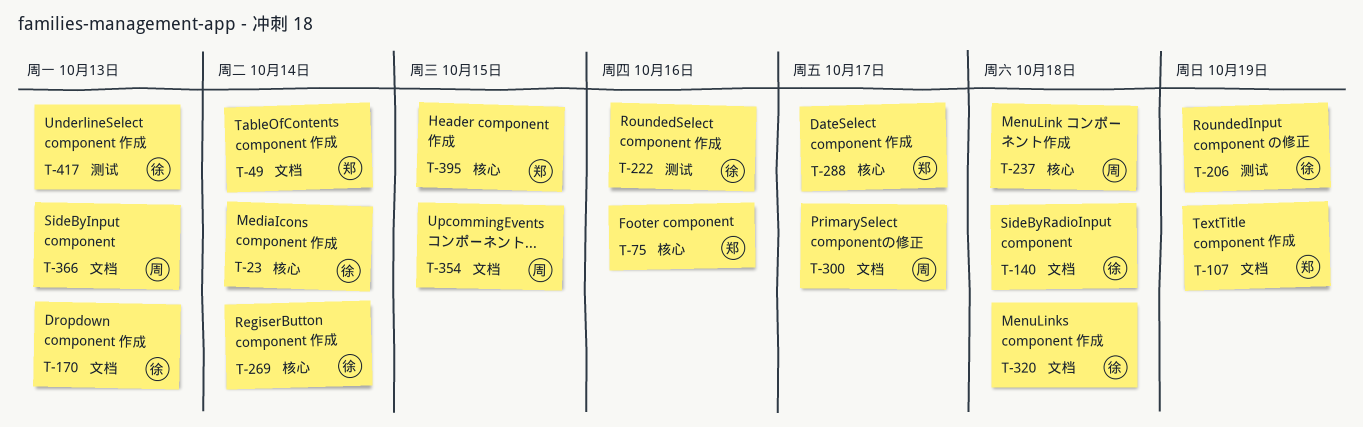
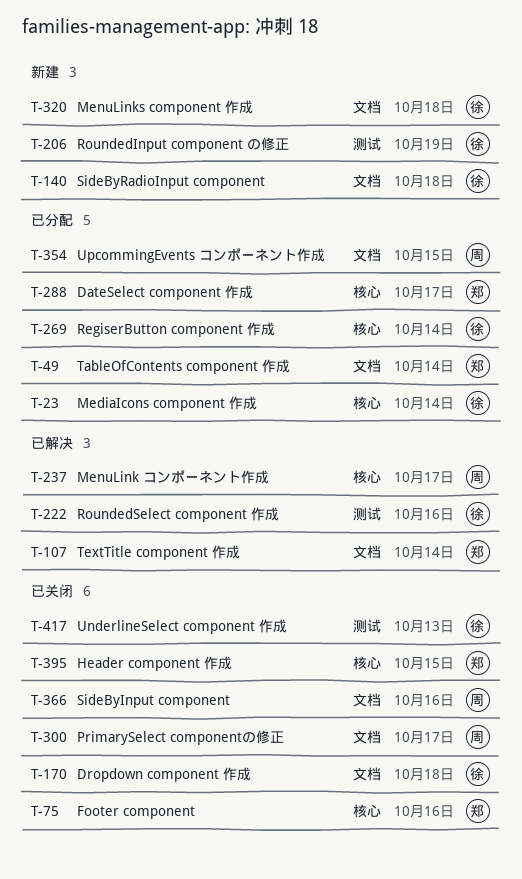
T-107, due: Oct 19 -> Oct 14
T-170, due: Oct 13 -> Oct 18
T-237, due: Oct 18 -> Oct 17
T-366, due: Oct 13 -> Oct 16

